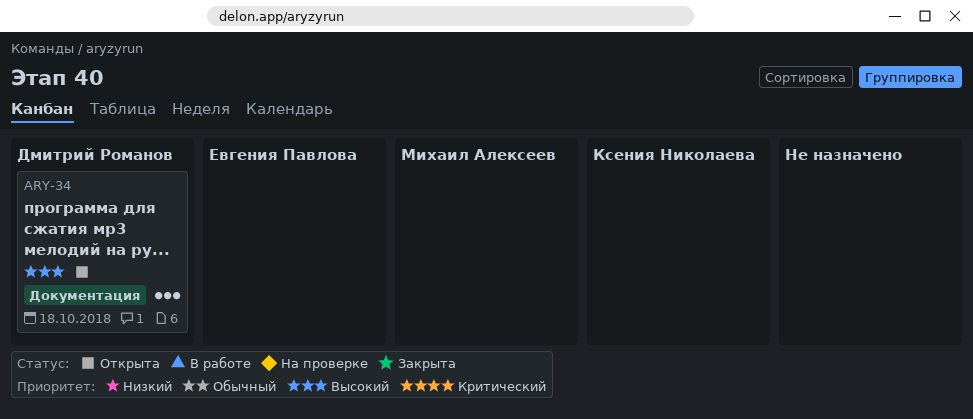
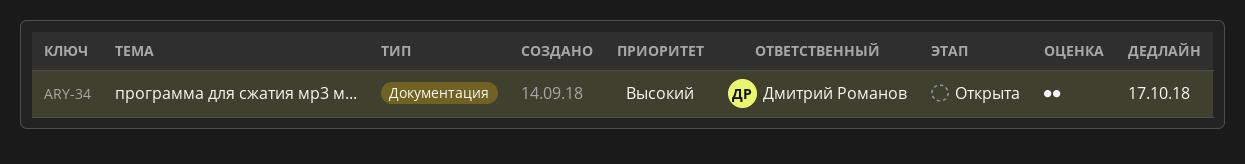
ARY-34, estimate: 3 -> 2
ARY-34, due: Oct 18 -> Oct 17

